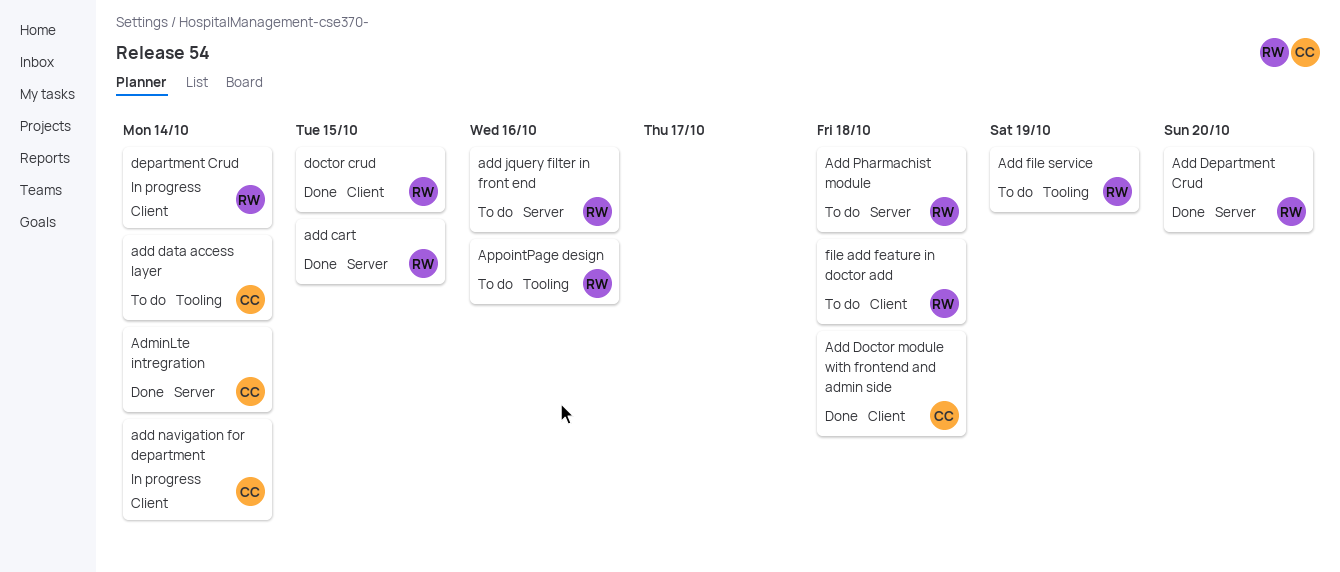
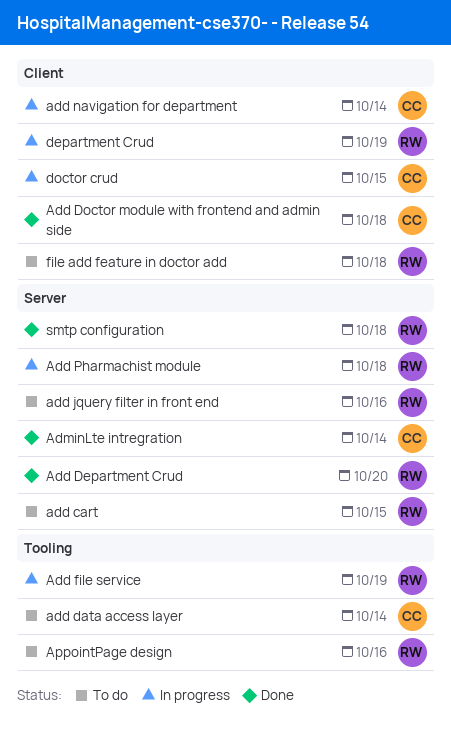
add cart, status: Done -> To do
Add file service, status: To do -> In progress
Add Pharmachist module, status: To do -> In progress
department Crud, due: Oct 14 -> Oct 19
doctor crud, status: Done -> In progress
doctor crud, owner: RW -> CC
smtp configuration: none -> present

